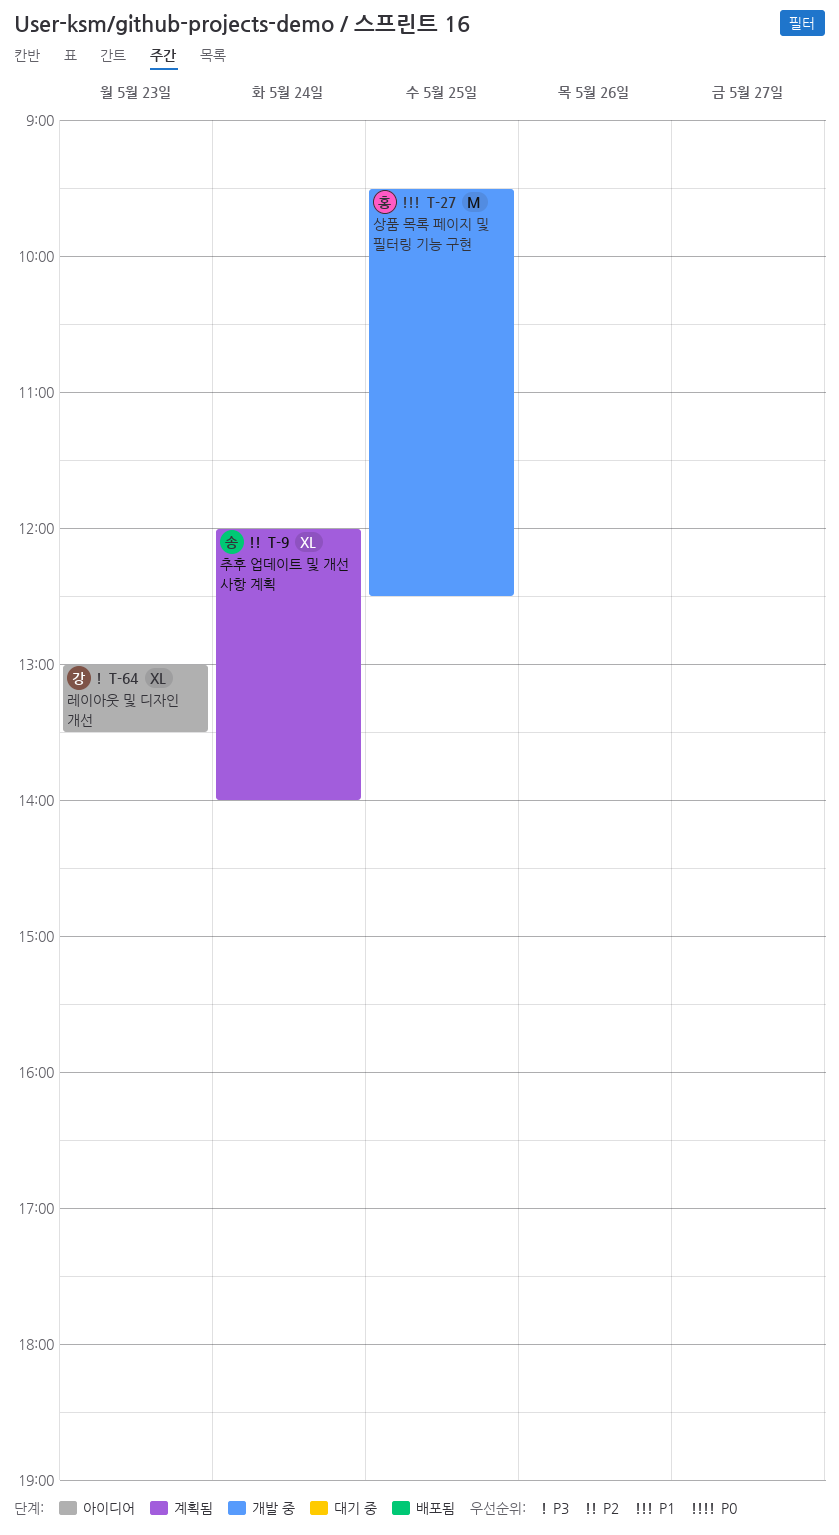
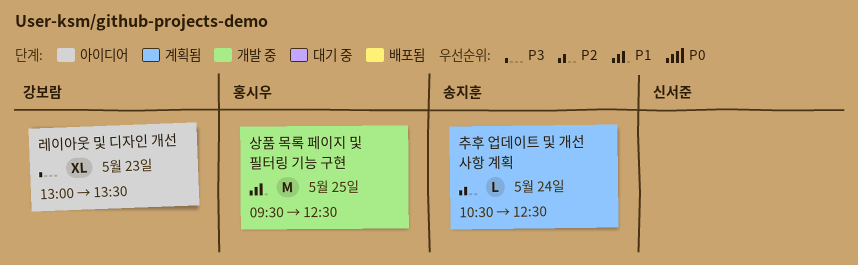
추후 업데이트 및 개선 사항 계획, estimate: XL -> L
추후 업데이트 및 개선 사항 계획, begins: 12:00 -> 10:30
추후 업데이트 및 개선 사항 계획, ends: 14:00 -> 12:30

